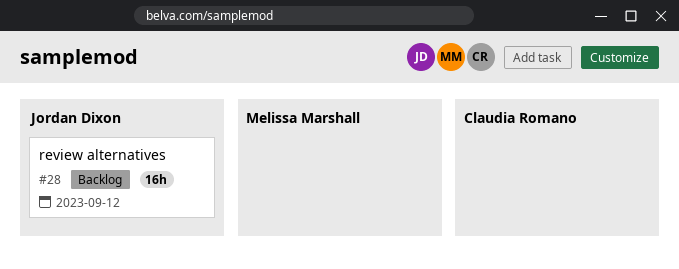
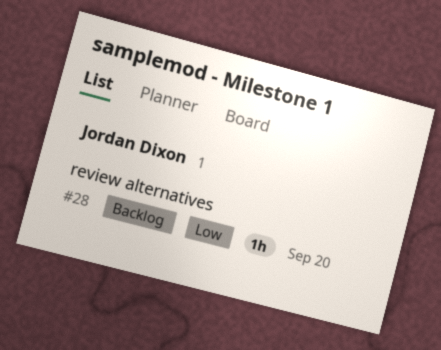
#28, estimate: 16h -> 1h
#28, due: Sep 12 -> Sep 20

